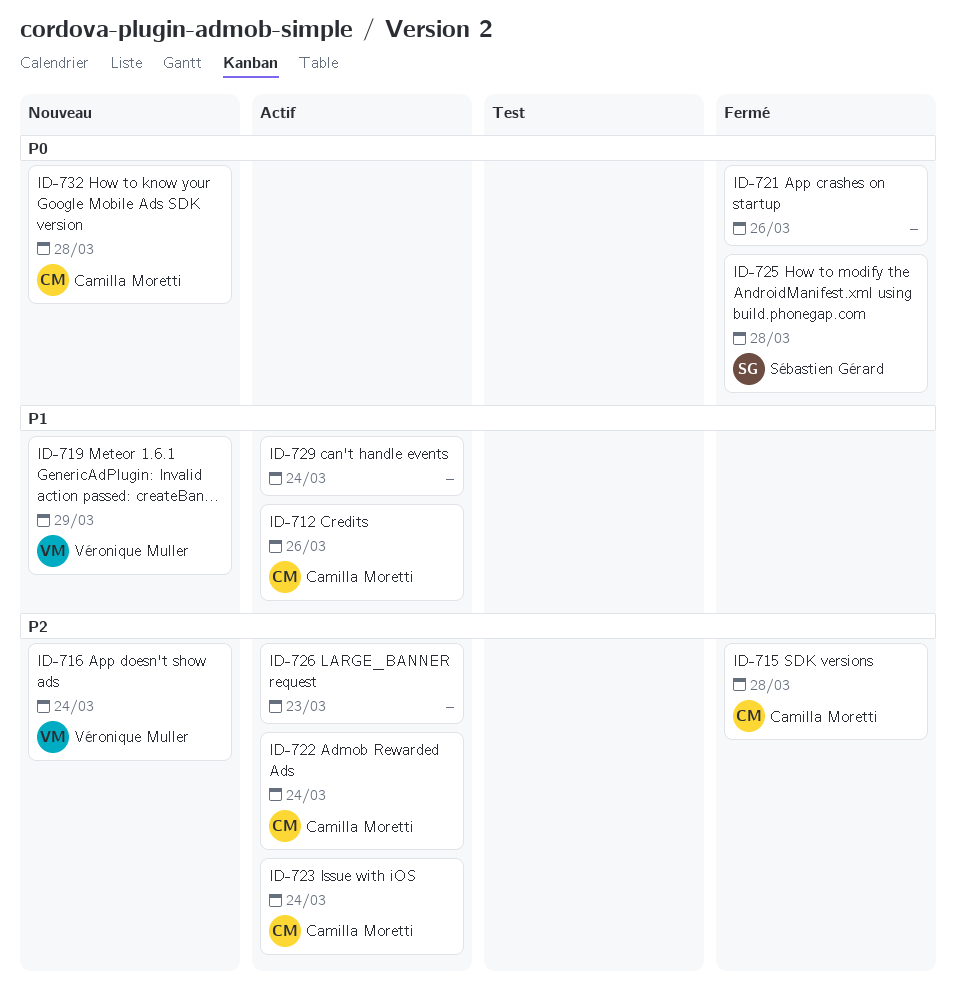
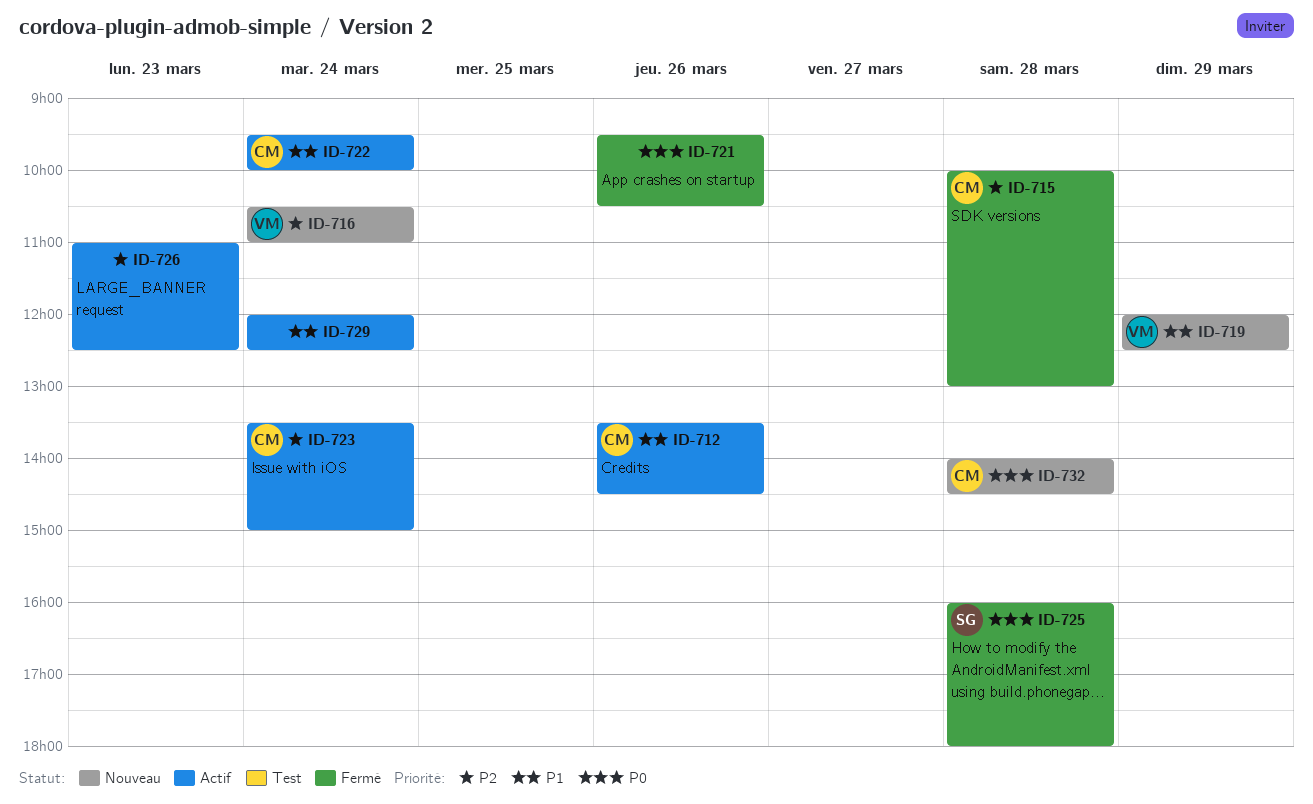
ID-722, priority: P2 -> P1

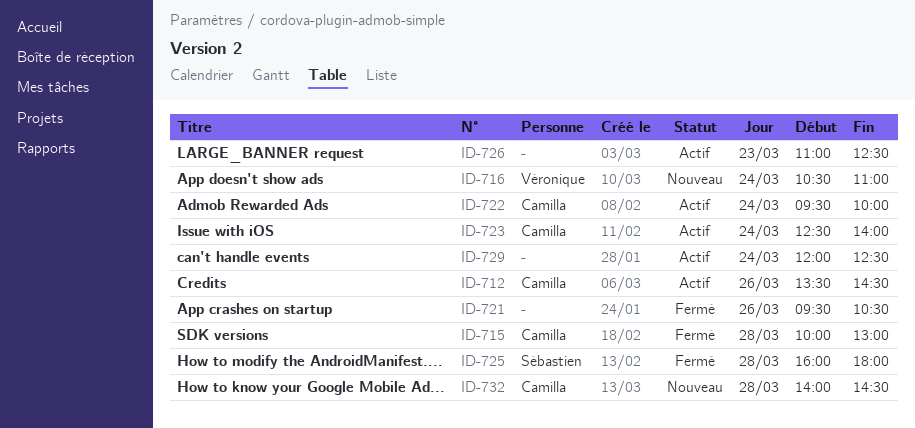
ID-719: present -> none
ID-723, begins: 13:30 -> 12:30
ID-723, ends: 15:00 -> 14:00

